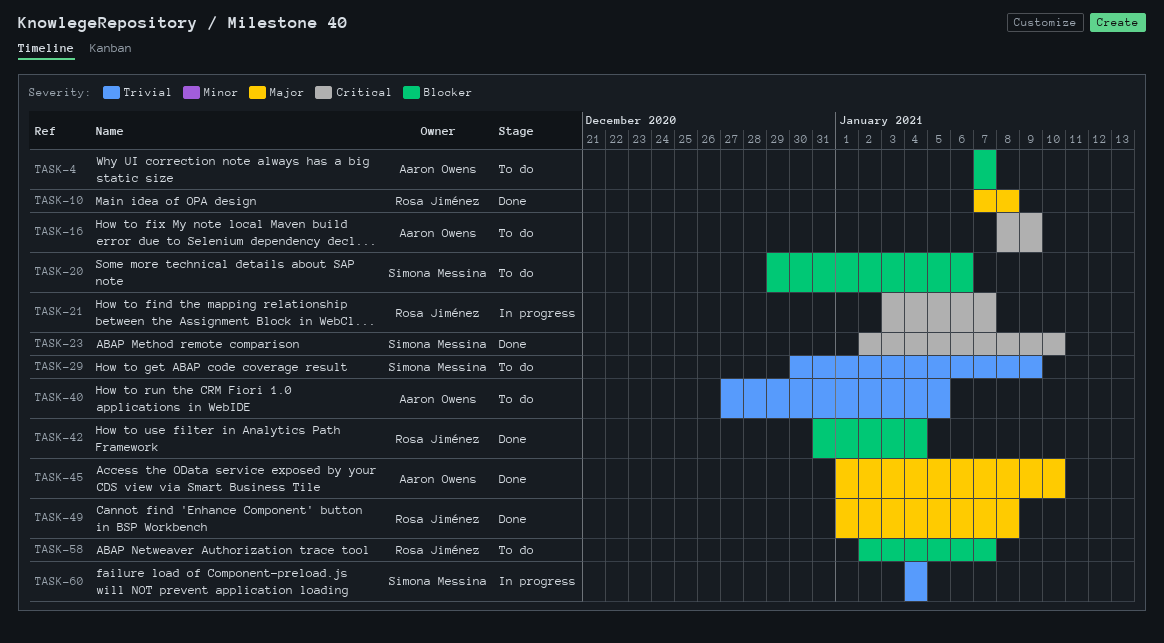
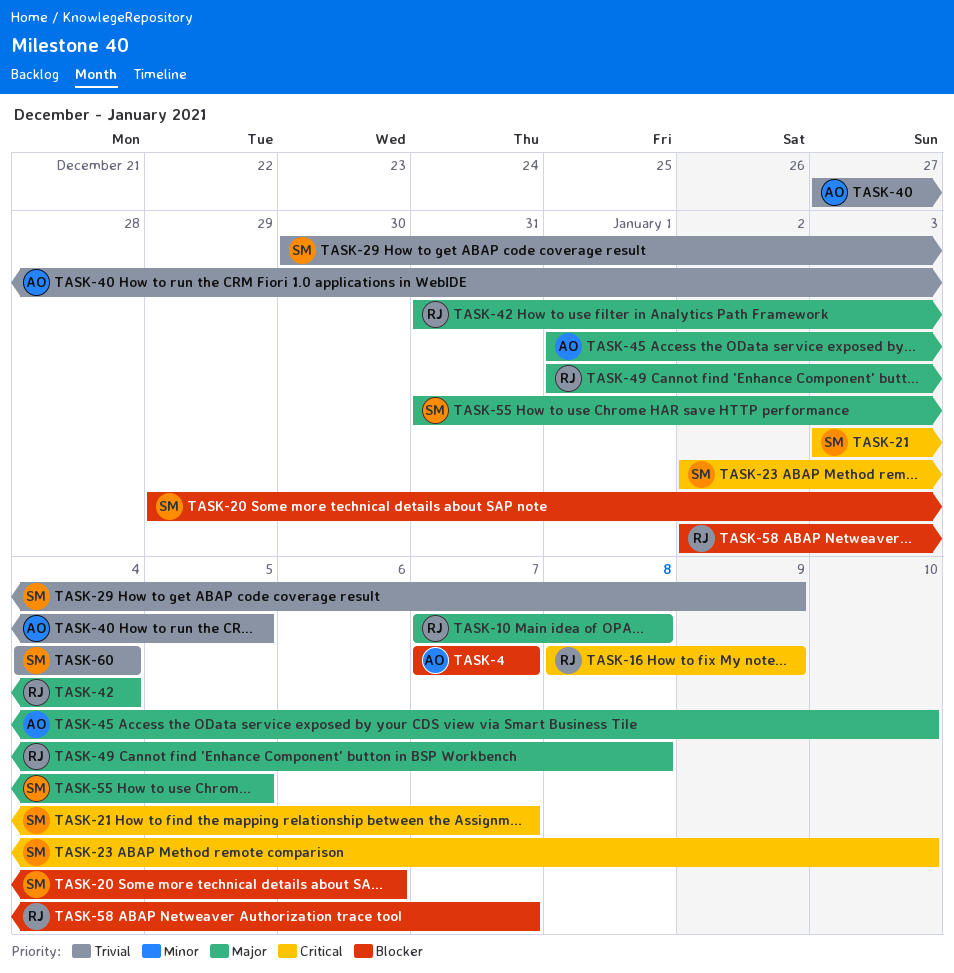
TASK-16, owner: Aaron Owens -> Rosa Jiménez
TASK-21, owner: Rosa Jiménez -> Simona Messina
TASK-42, priority: Blocker -> Major
TASK-55: none -> present

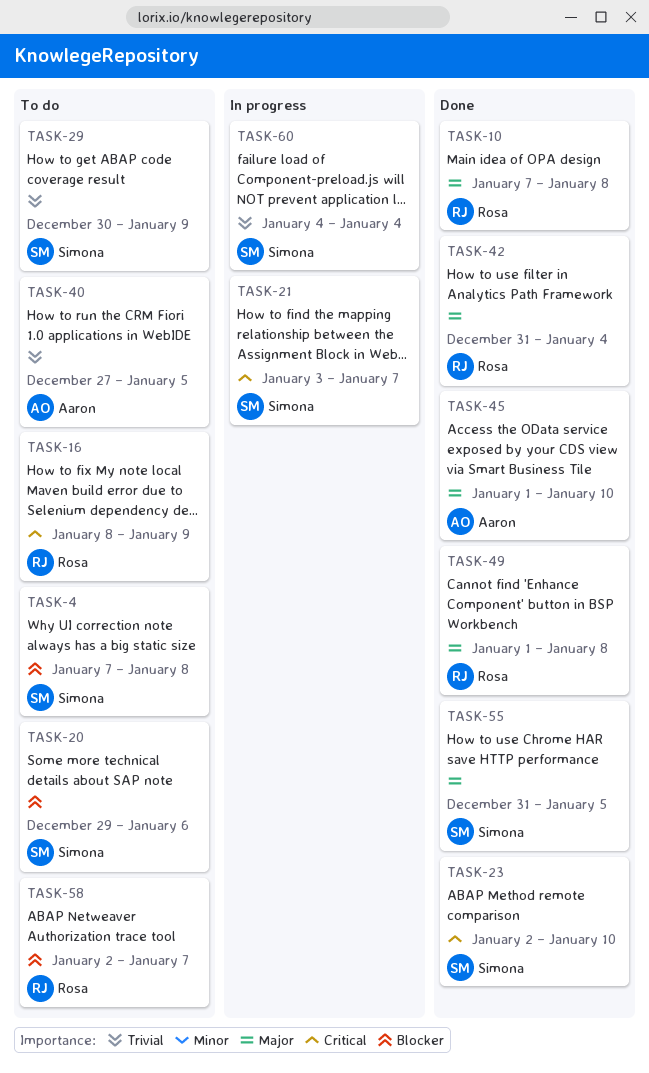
TASK-4, owner: Aaron -> Simona
TASK-4, due: Jan 7 -> Jan 8

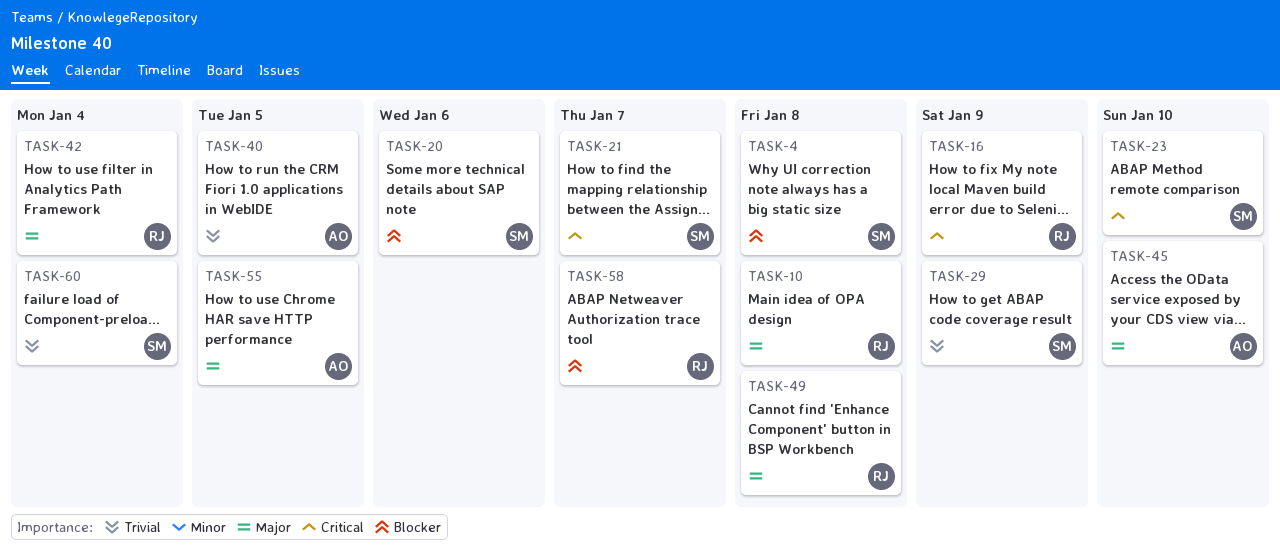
TASK-55, owner: Simona -> Aaron

